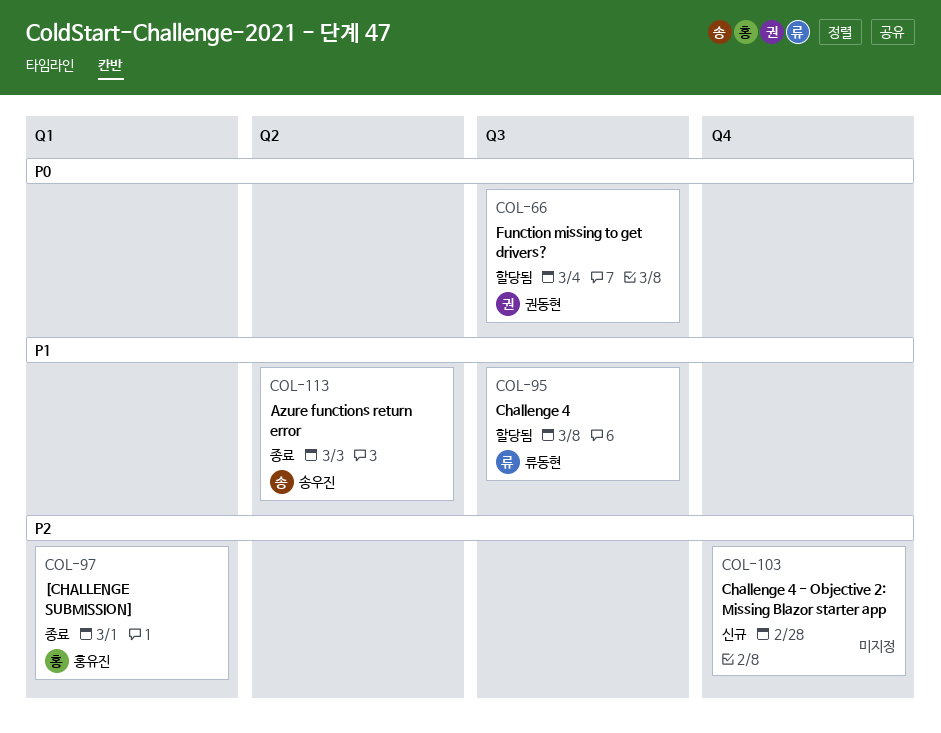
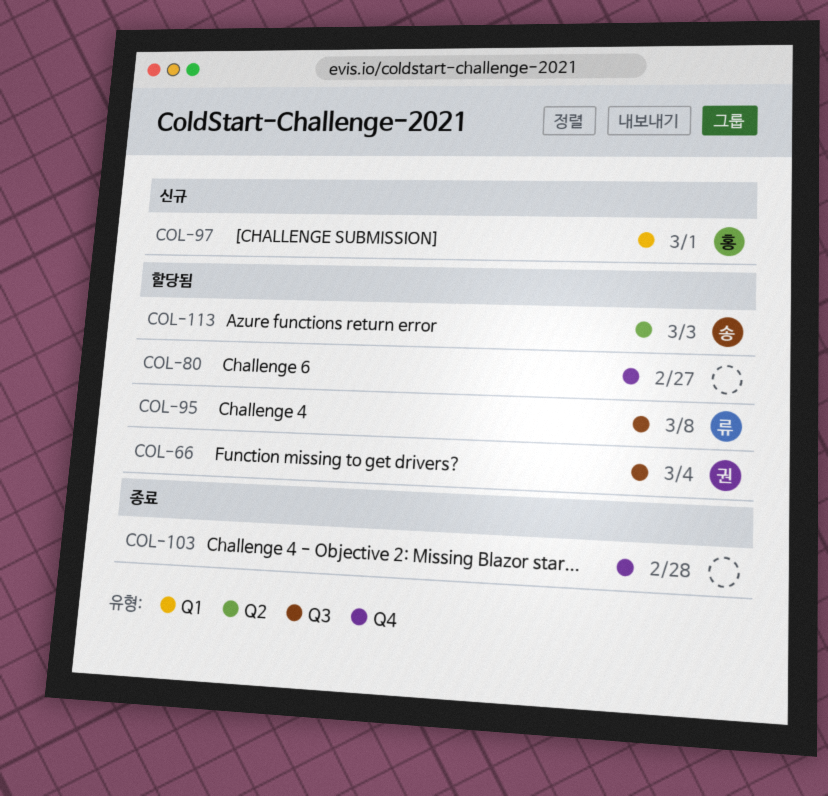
COL-80: none -> present
COL-97, status: 종료 -> 신규
COL-103, status: 신규 -> 종료
COL-113, status: 종료 -> 할당됨

